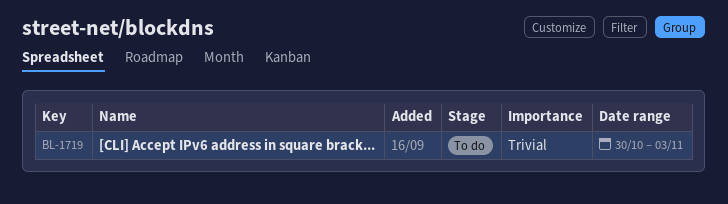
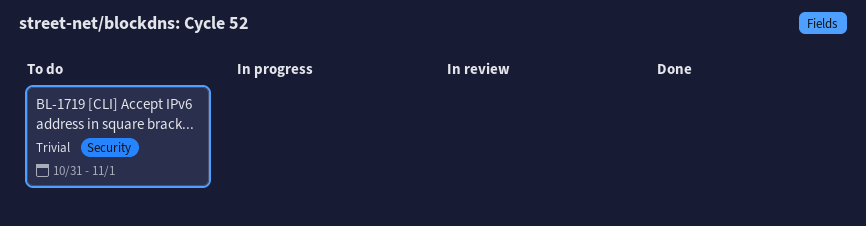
BL-1719, start: Oct 30 -> Oct 31
BL-1719, due: Nov 3 -> Nov 1

